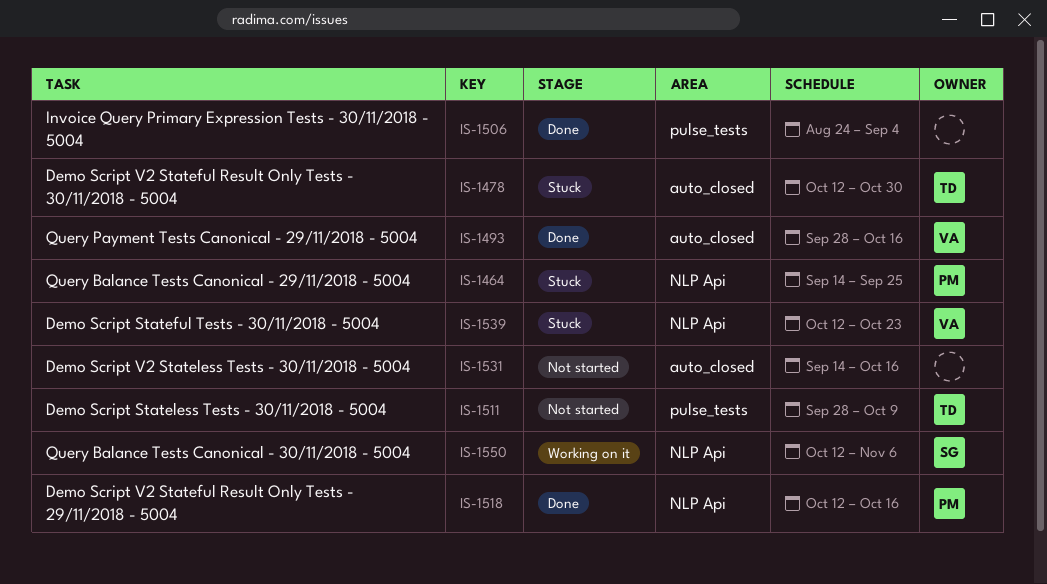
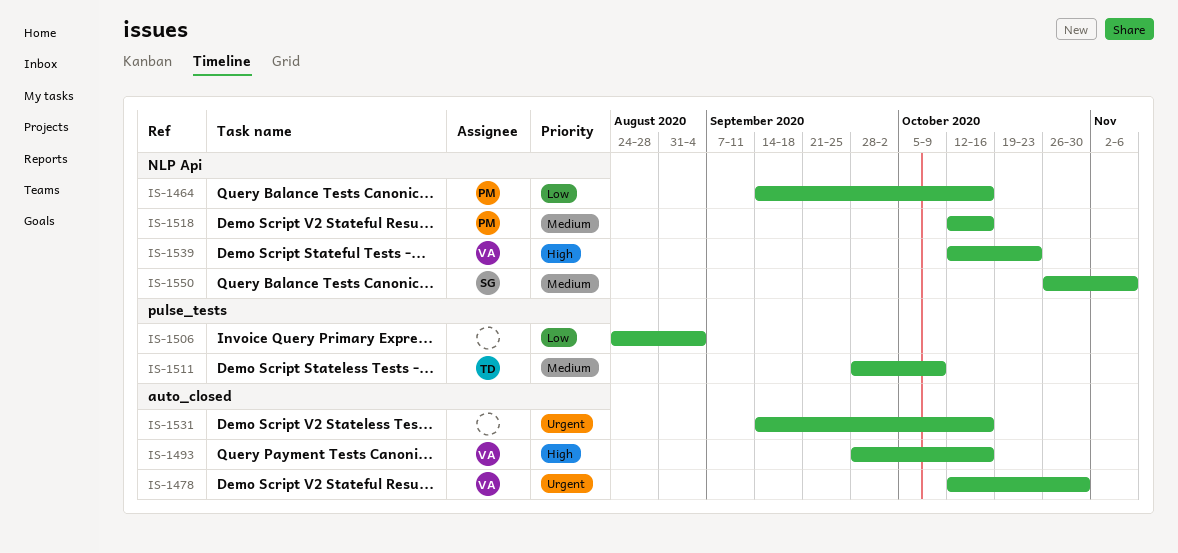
IS-1464, due: Sep 25 -> Oct 16
IS-1478, owner: TD -> VA
IS-1550, start: Oct 12 -> Oct 26

